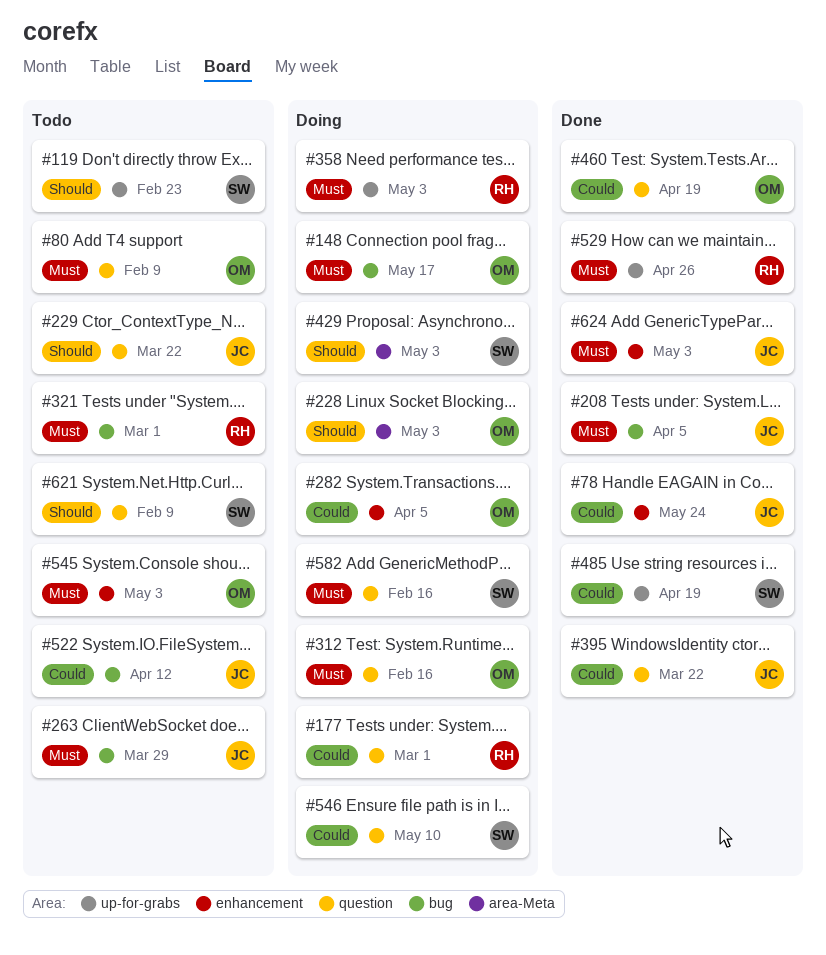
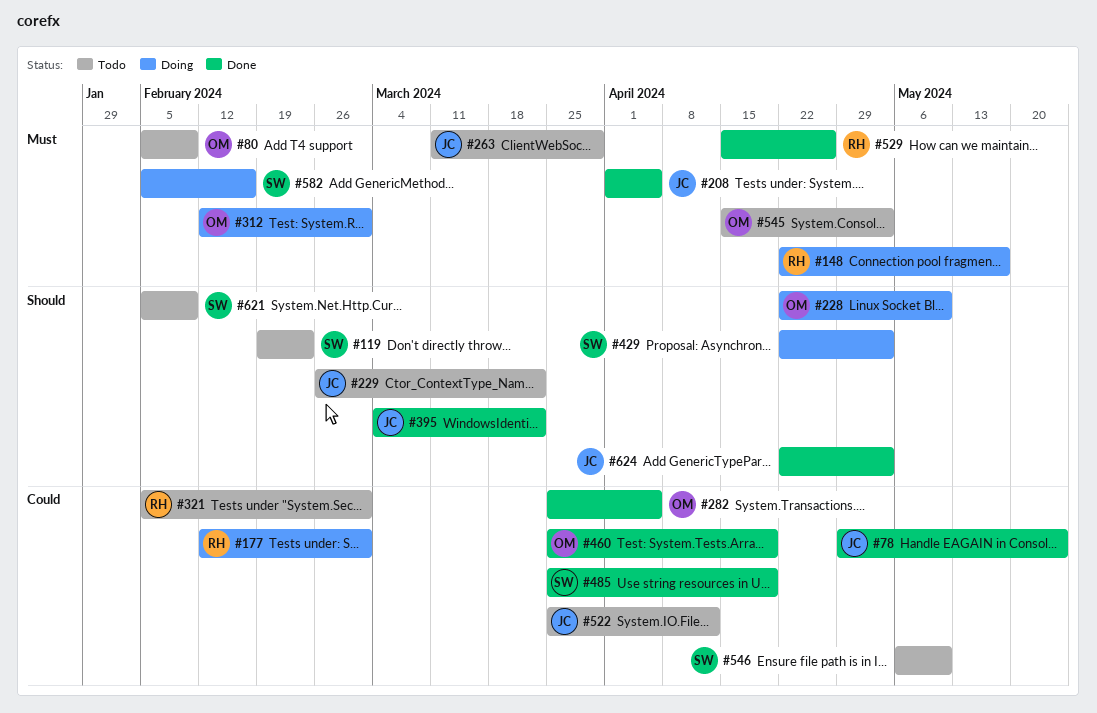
#148, owner: OM -> RH
#228, due: May 3 -> May 10
#282, status: Doing -> Done
#312, due: Feb 16 -> Mar 1
#321, priority: Must -> Could
#358: present -> none
#395, priority: Could -> Should
#546, status: Doing -> Todo
#624, priority: Must -> Should

